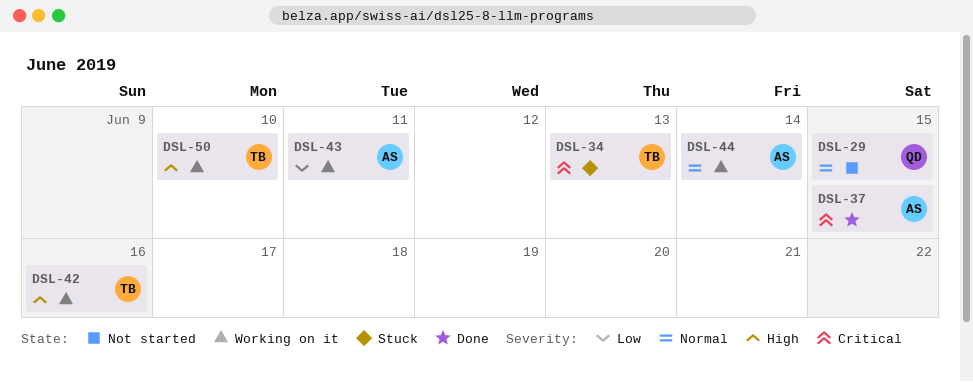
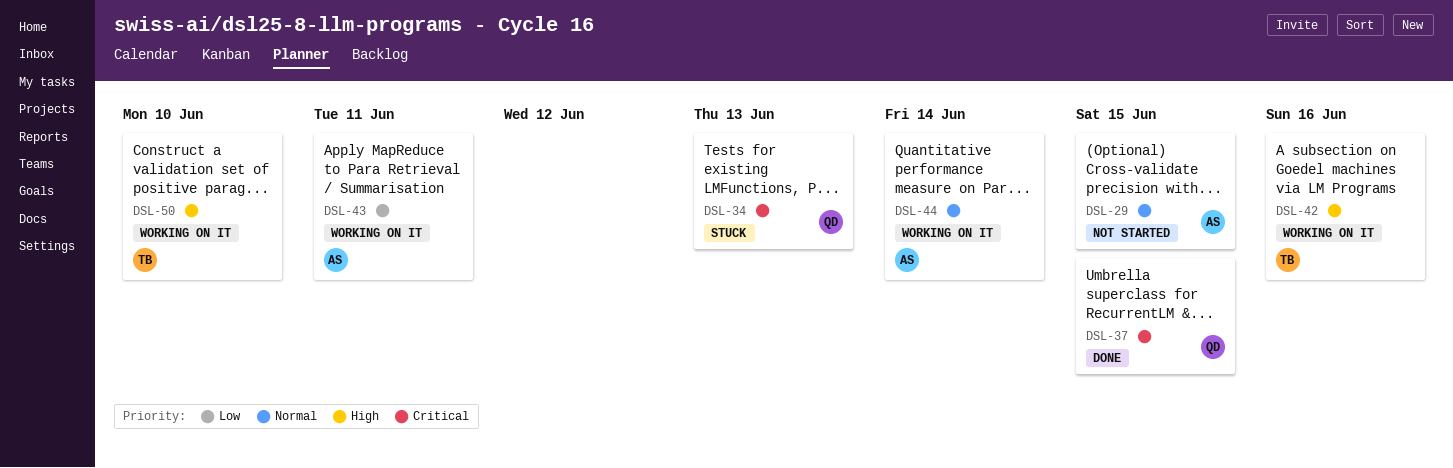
DSL-29, owner: QD -> AS
DSL-34, owner: TB -> QD
DSL-37, owner: AS -> QD

